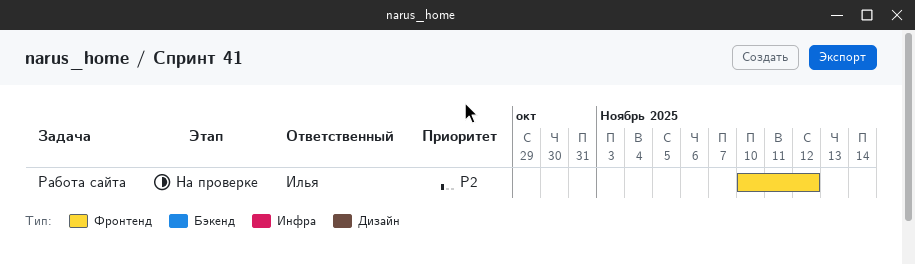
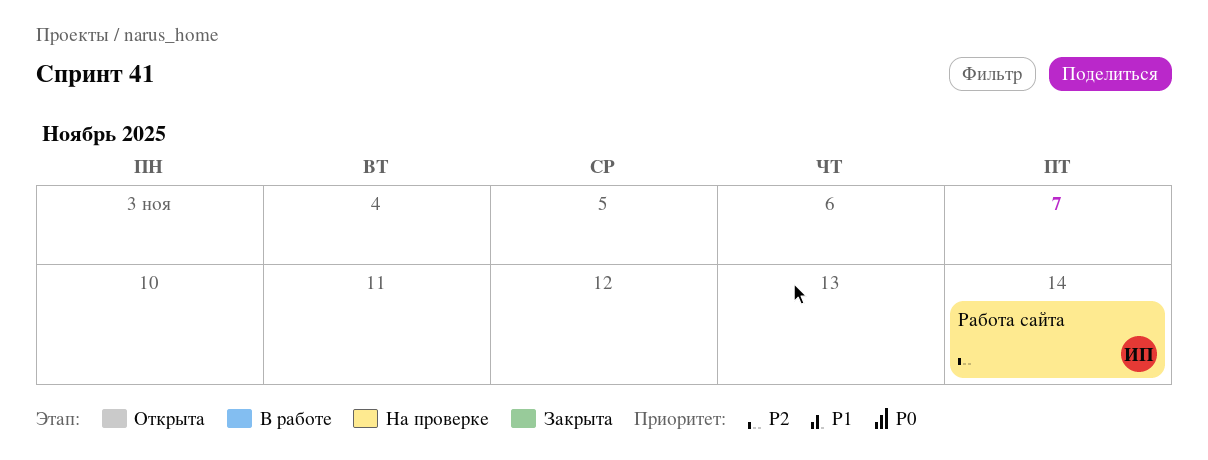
Работа сайта, due: Nov 12 -> Nov 14

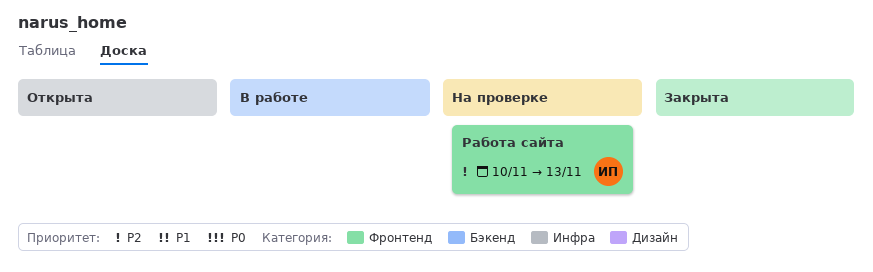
Работа сайта, due: Nov 14 -> Nov 13

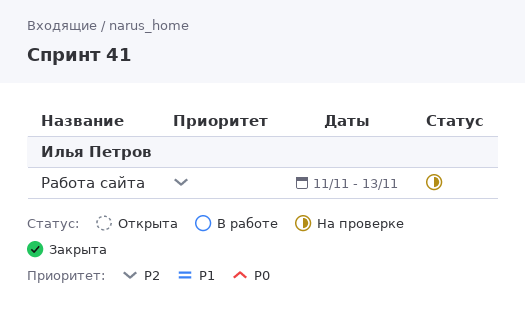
Работа сайта, start: Nov 10 -> Nov 11

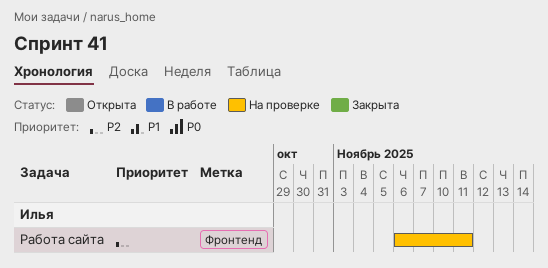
Работа сайта, start: Nov 11 -> Nov 6
Работа сайта, due: Nov 13 -> Nov 11

